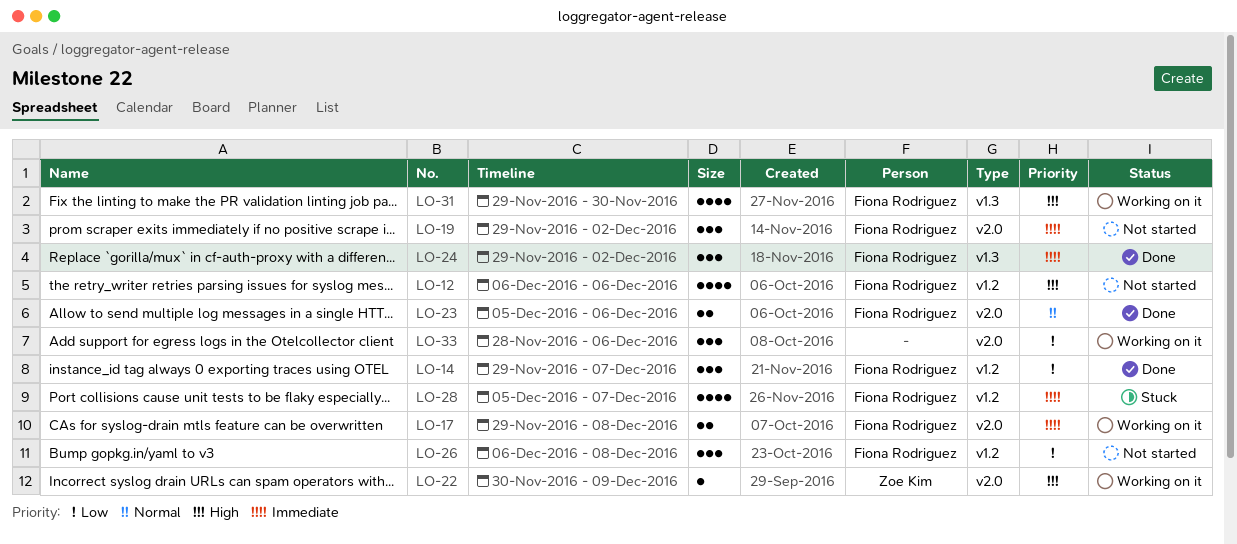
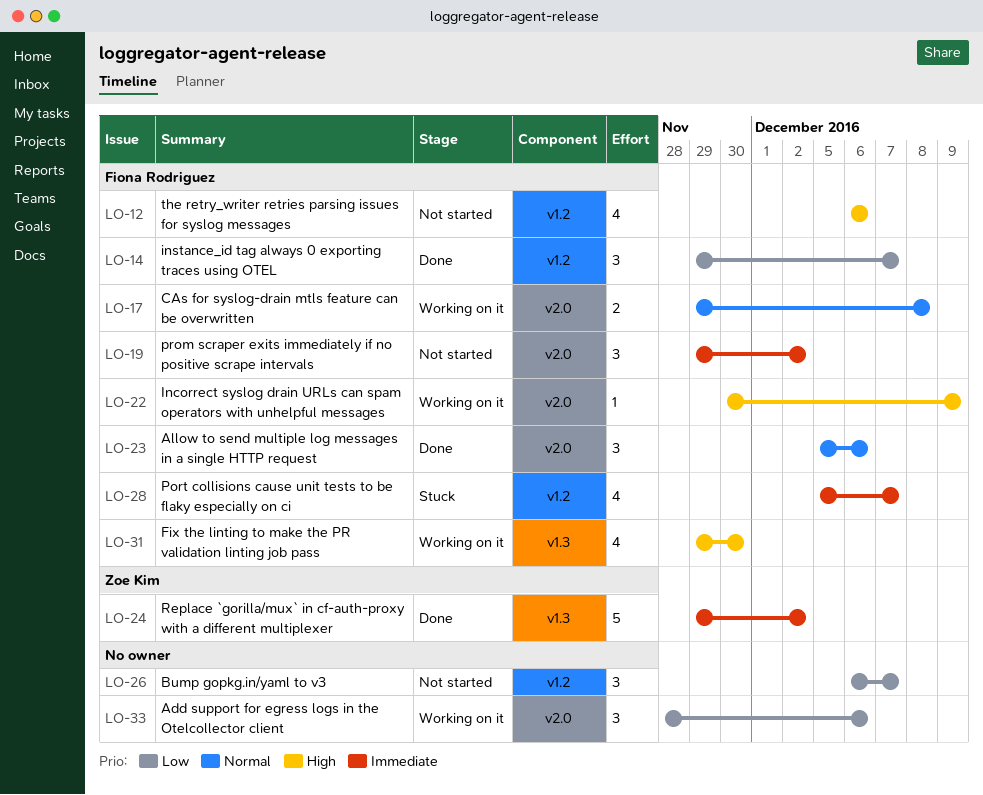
LO-17, priority: Immediate -> Normal
LO-22, owner: Zoe Kim -> Fiona Rodriguez
LO-23, estimate: 2 -> 3
LO-24, owner: Fiona Rodriguez -> Zoe Kim
LO-24, estimate: 3 -> 5
LO-26, owner: Fiona Rodriguez -> none
LO-26, due: Dec 8 -> Dec 7

